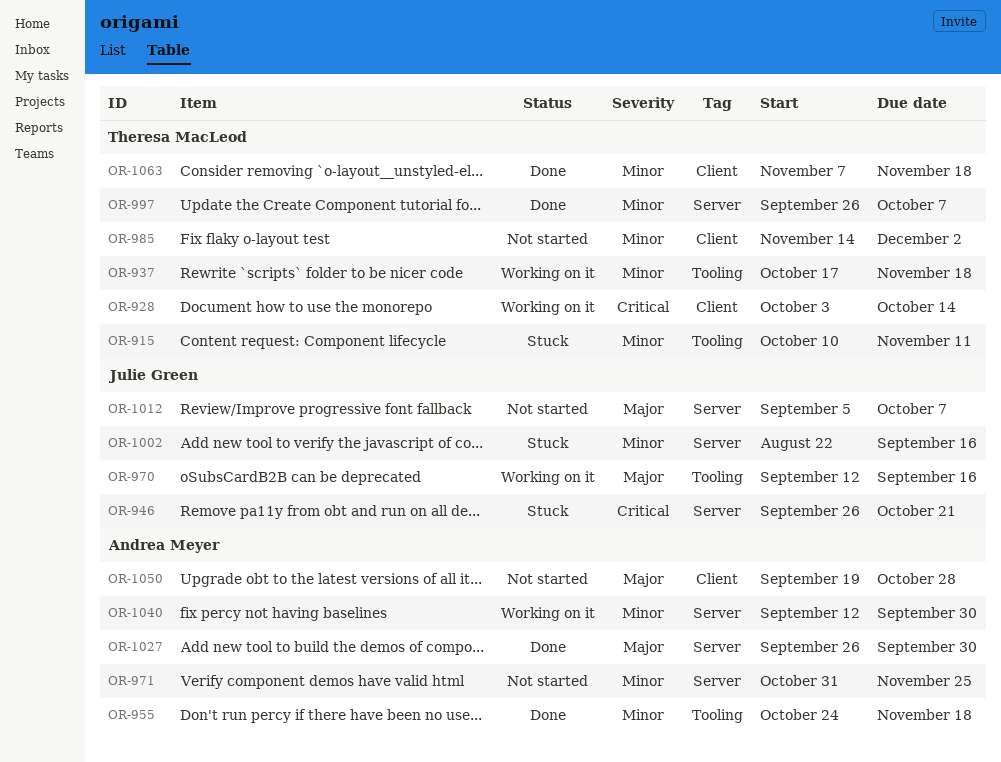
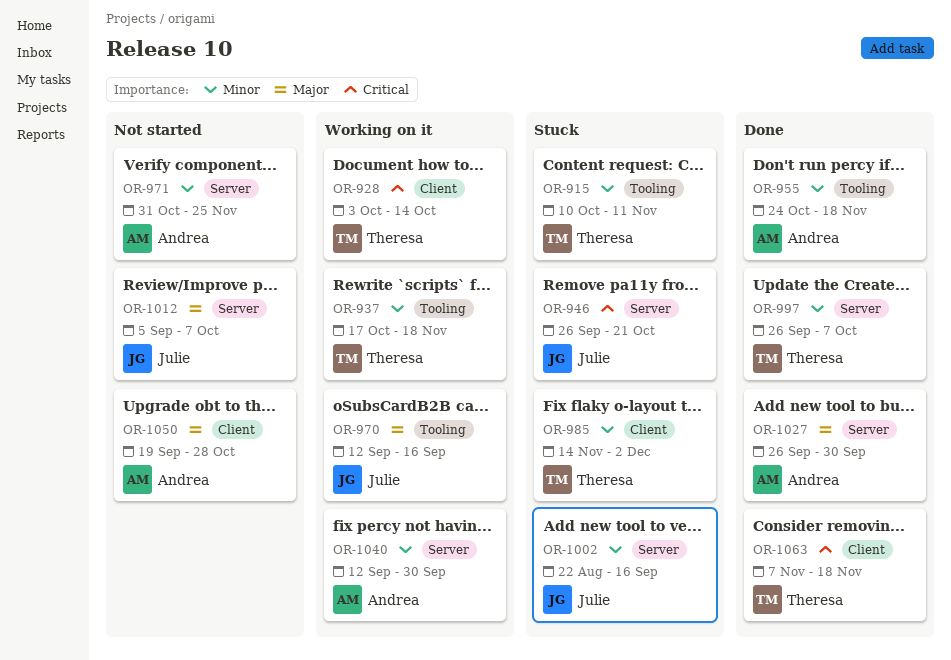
OR-985, status: Not started -> Stuck
OR-1063, priority: Minor -> Critical

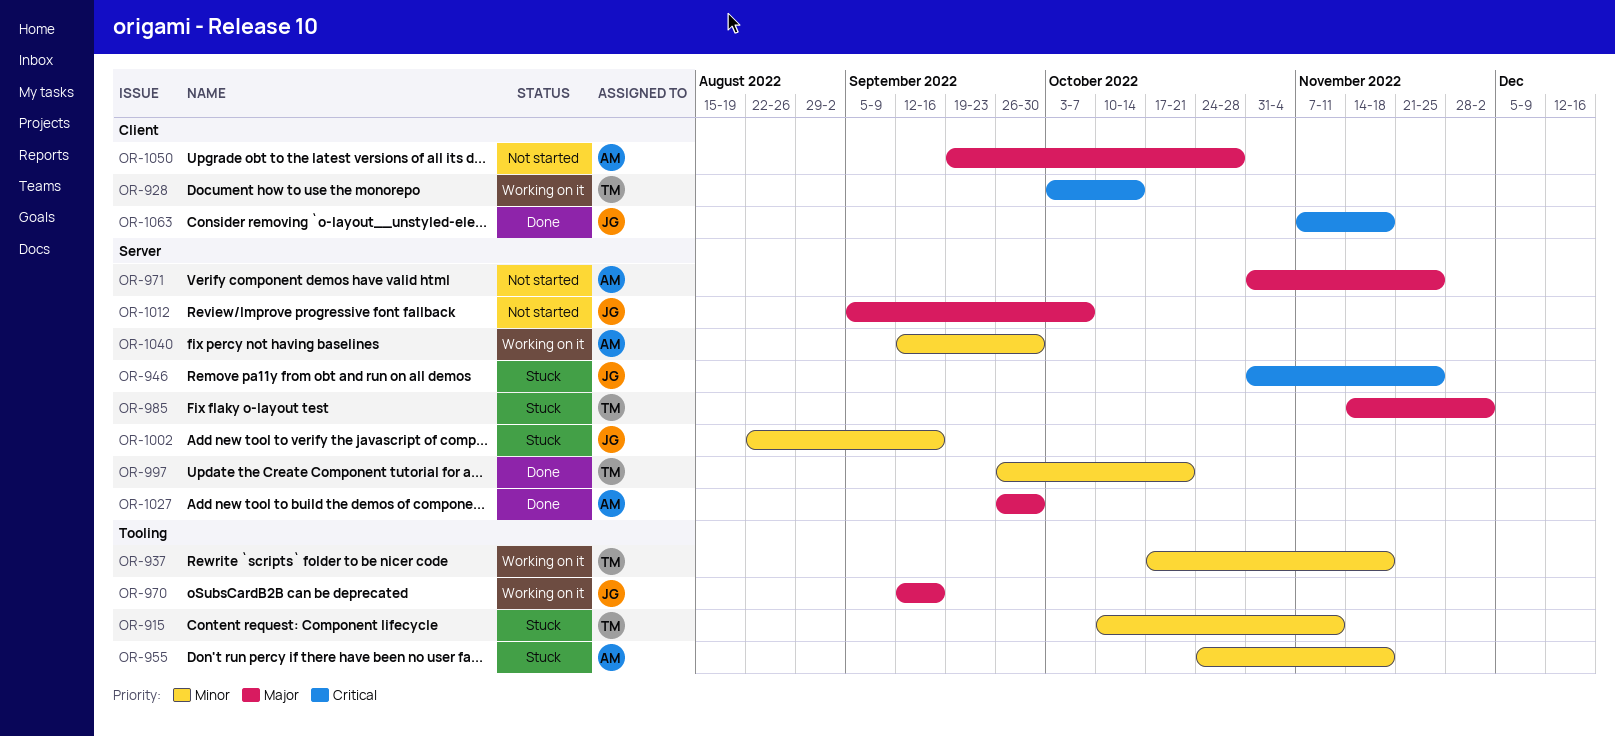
OR-946, start: Sep 26 -> Oct 31
OR-946, due: Oct 21 -> Nov 25
OR-955, status: Done -> Stuck
OR-971, priority: Minor -> Major
OR-985, priority: Minor -> Major
OR-985, label: Client -> Server
OR-997, due: Oct 7 -> Oct 21
OR-1063, owner: Theresa -> Julie

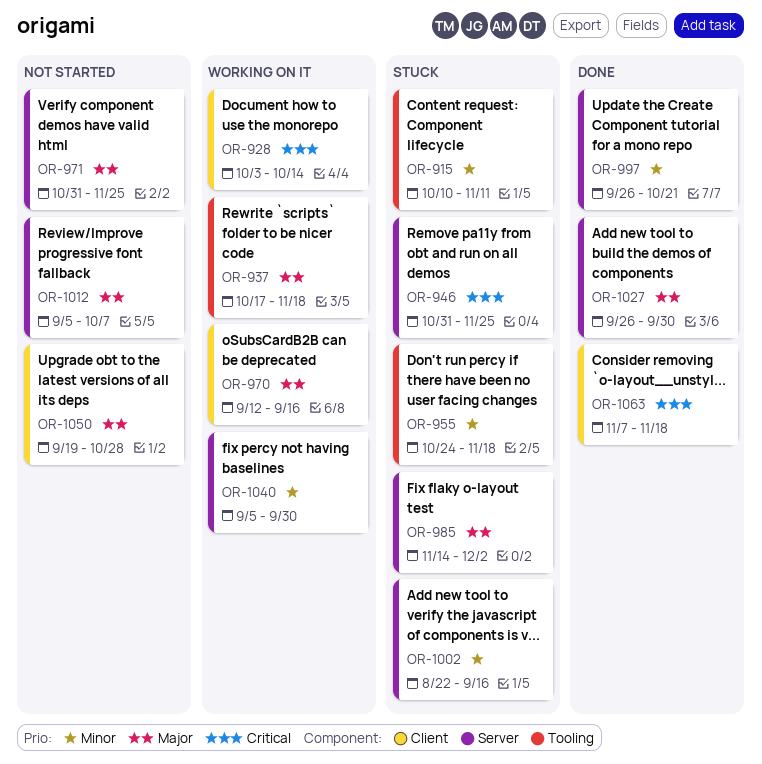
OR-937, priority: Minor -> Major
OR-970, label: Tooling -> Client
OR-1040, start: Sep 12 -> Sep 5

